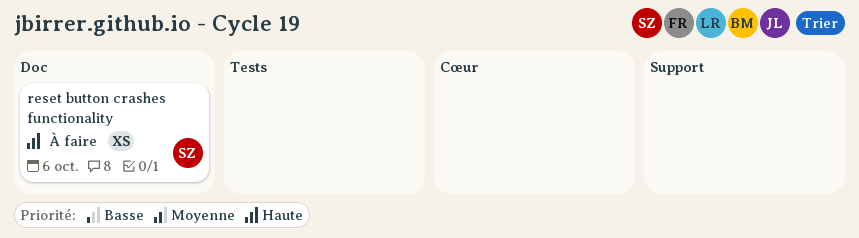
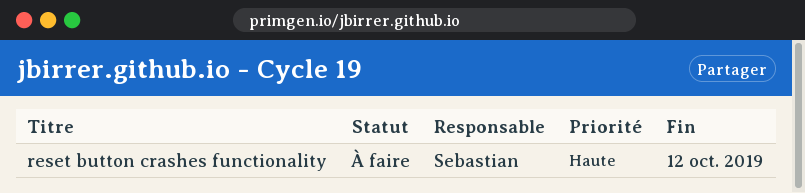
reset button crashes functionality, due: Oct 6 -> Oct 12

